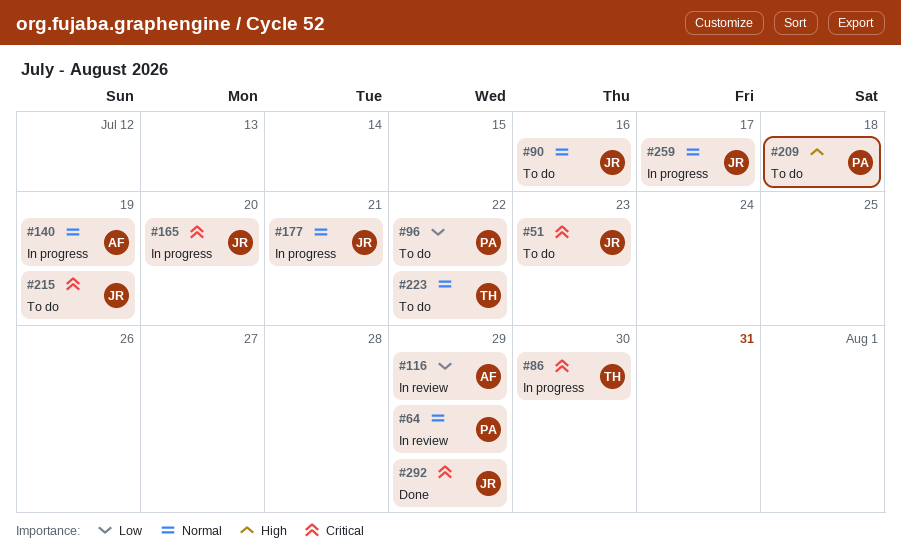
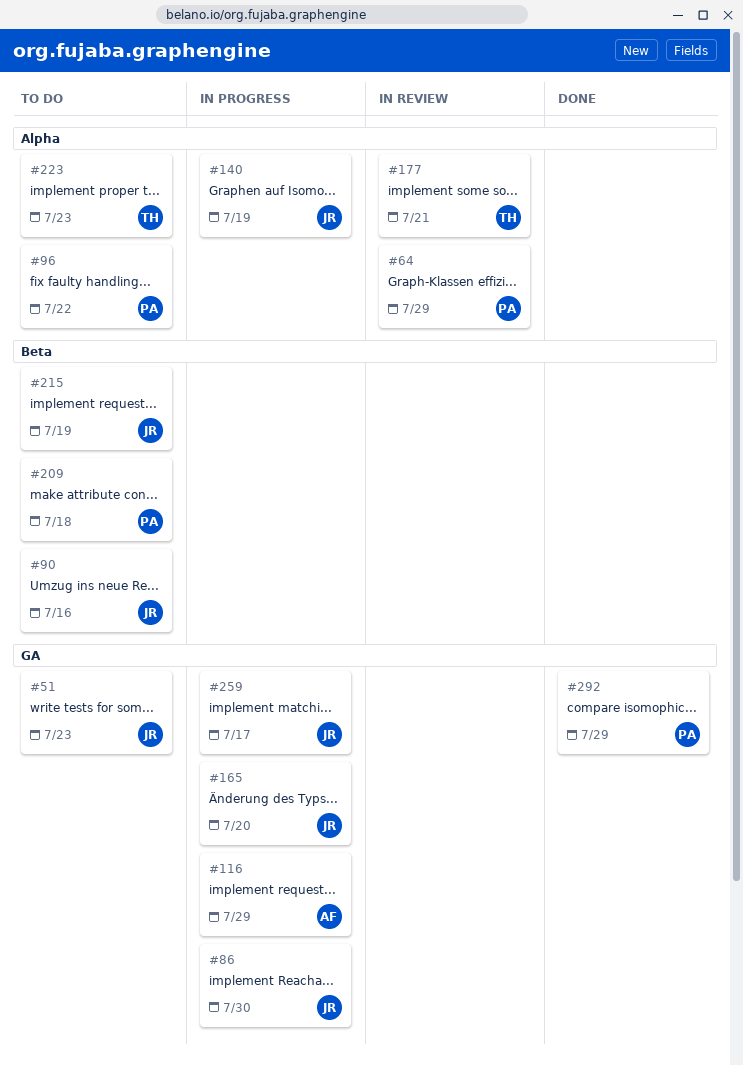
#86, owner: TH -> JR
#116, status: In review -> In progress
#140, owner: AF -> JR
#177, status: In progress -> In review
#177, owner: JR -> TH
#223, due: Jul 22 -> Jul 23
#292, owner: JR -> PA

